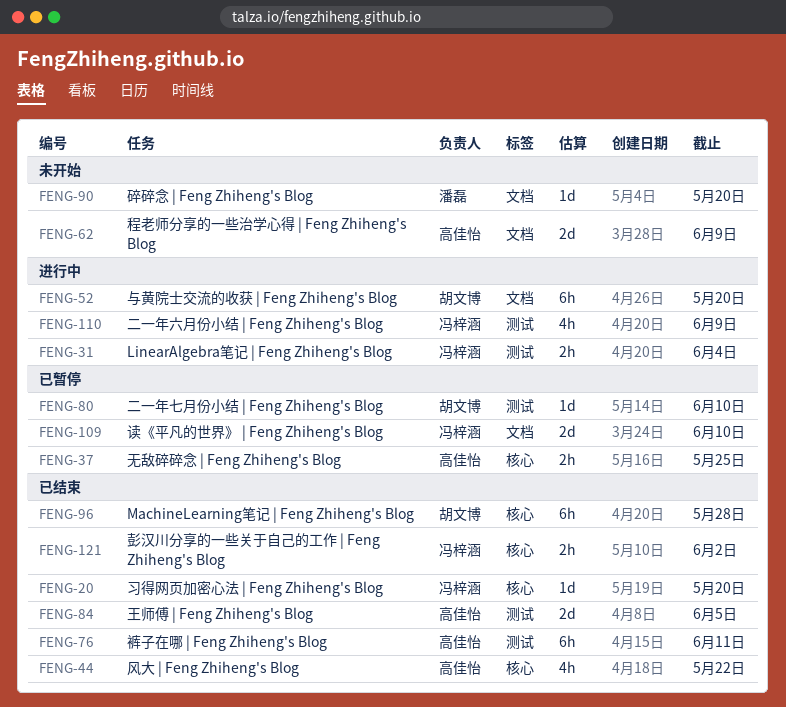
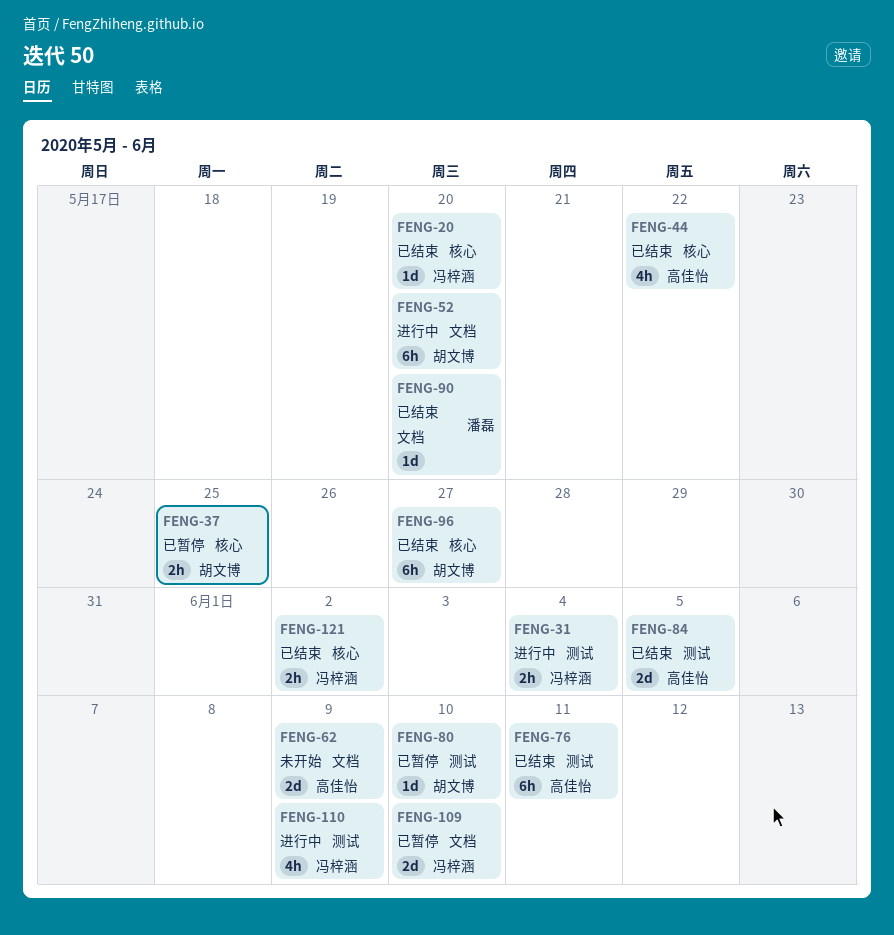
FENG-37, owner: 高佳怡 -> 胡文博
FENG-90, status: 未开始 -> 已结束
FENG-96, due: May 28 -> May 27

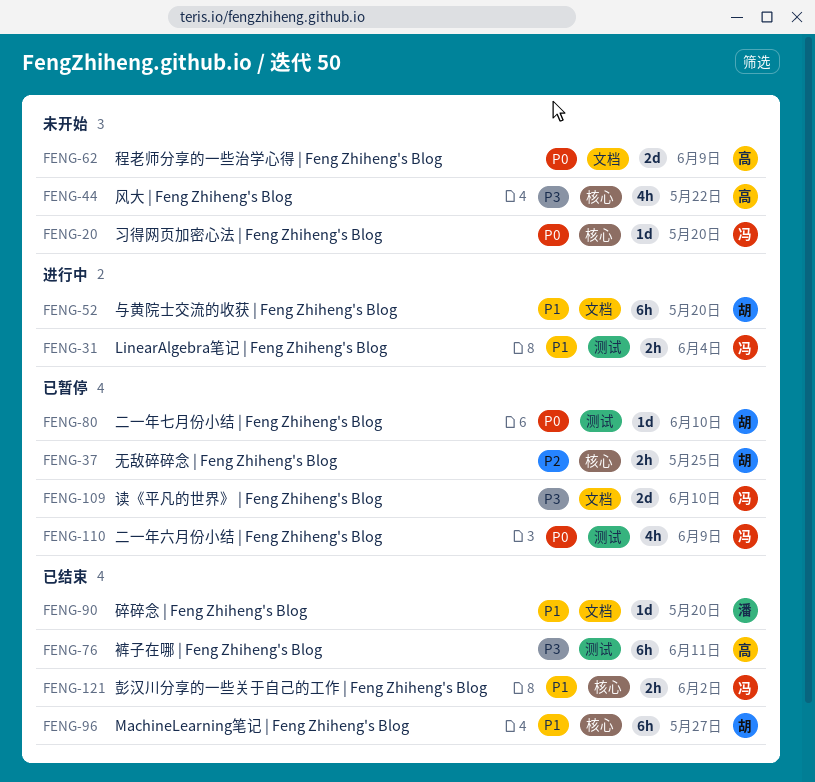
FENG-20, status: 已结束 -> 未开始
FENG-44, status: 已结束 -> 未开始
FENG-84: present -> none
FENG-110, status: 进行中 -> 已暂停

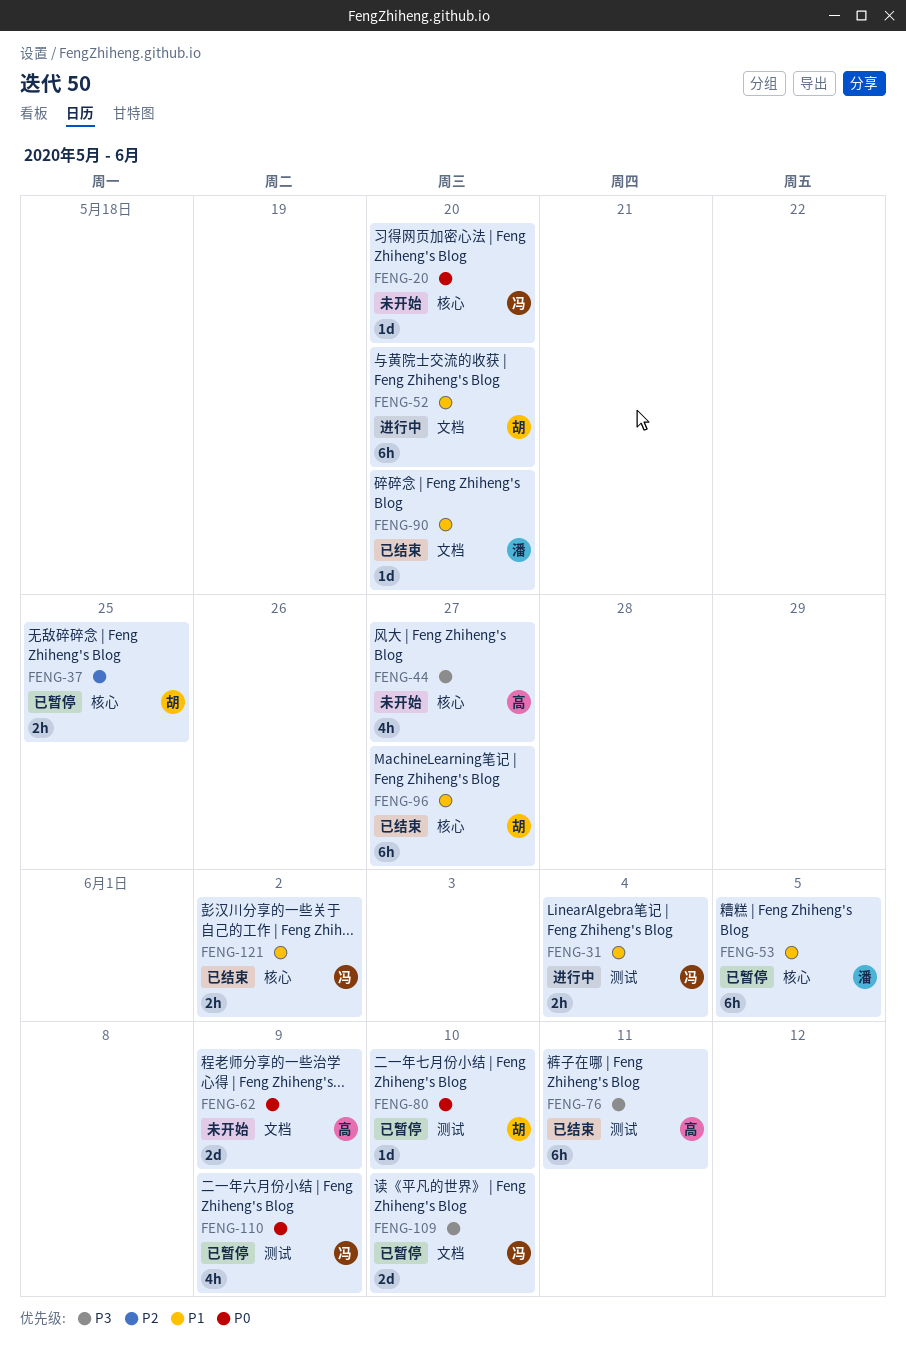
FENG-44, due: May 22 -> May 27
FENG-53: none -> present

